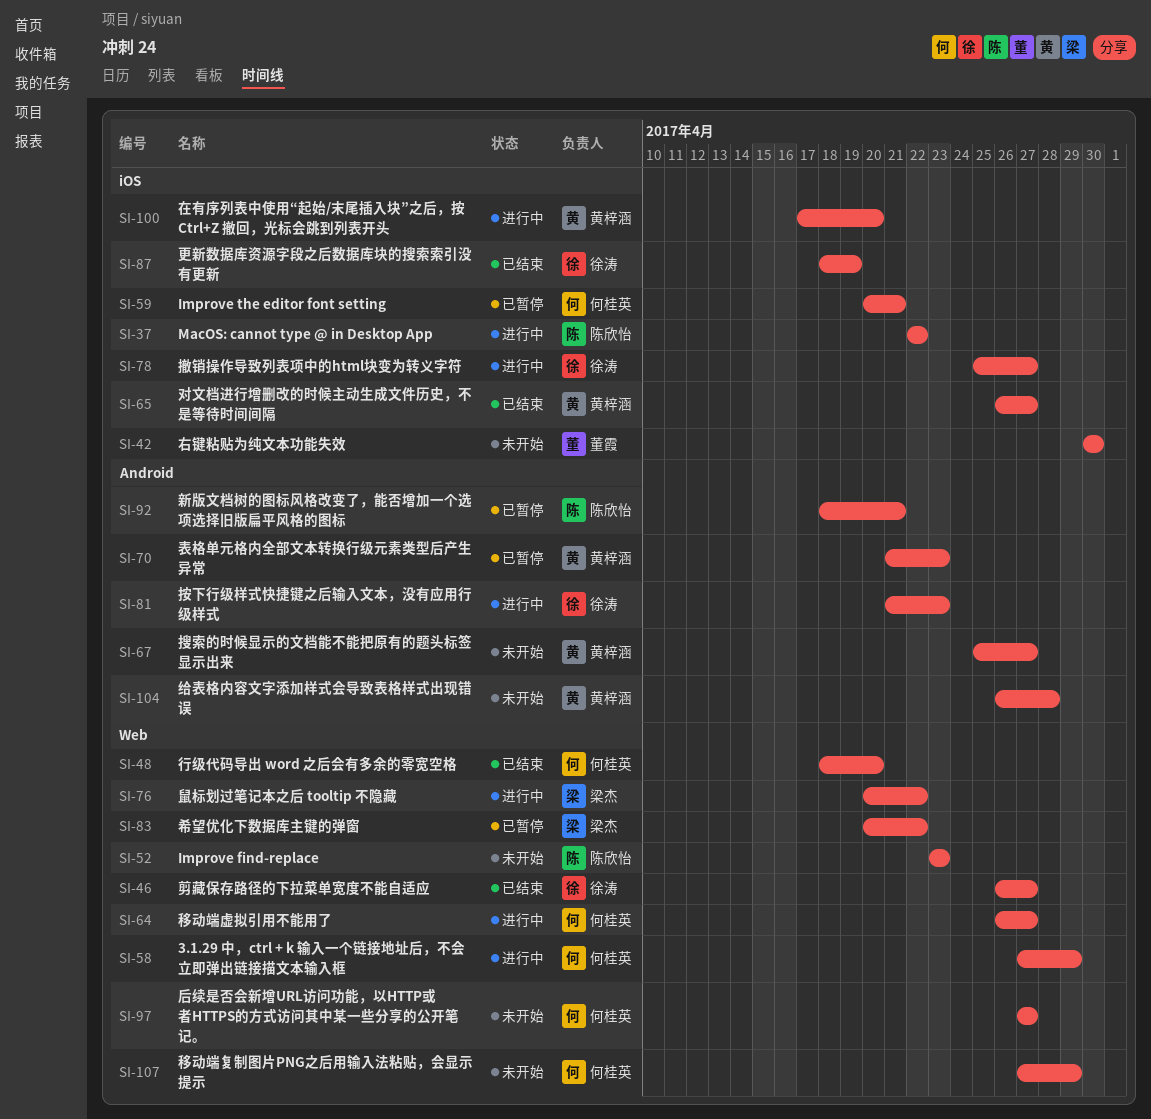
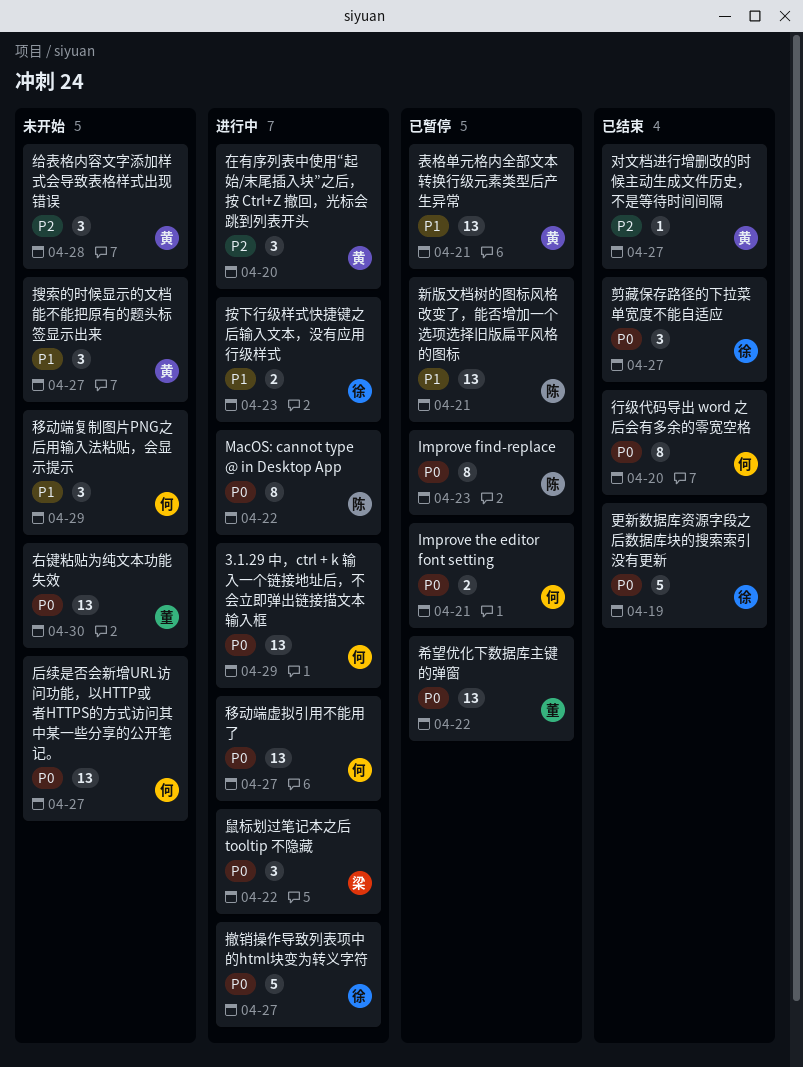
Improve find-replace, status: 未开始 -> 已暂停
希望优化下数据库主键的弹窗, owner: 梁杰 -> 董霞
表格单元格内全部文本转换行级元素类型后产生异常, due: Apr 23 -> Apr 21

